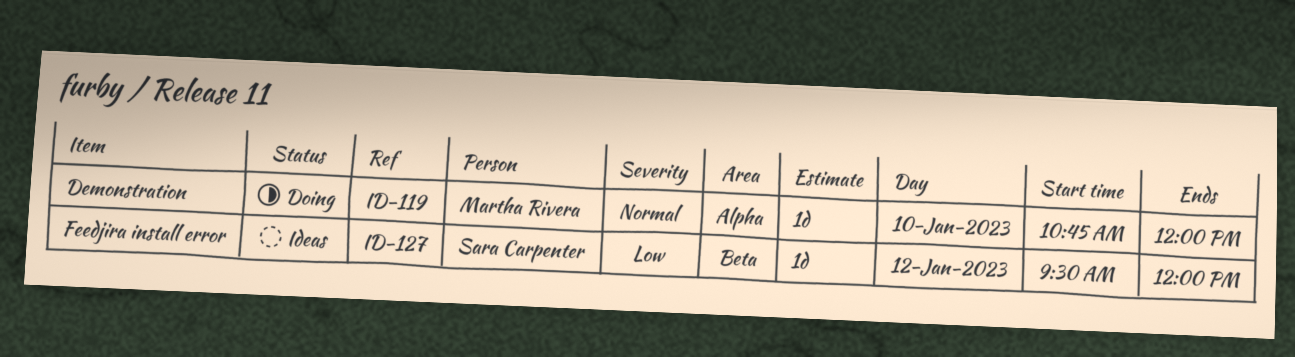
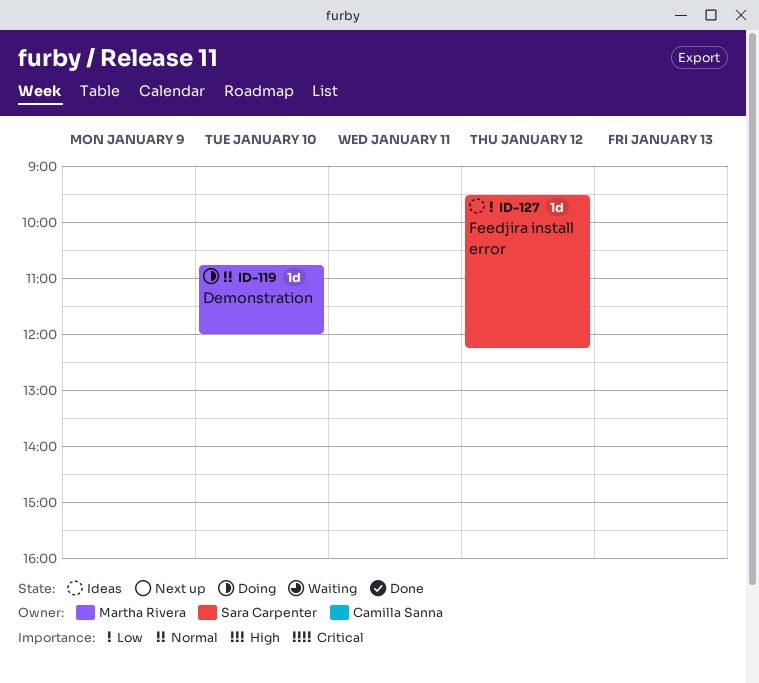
ID-127, ends: 12:00 -> 12:15

